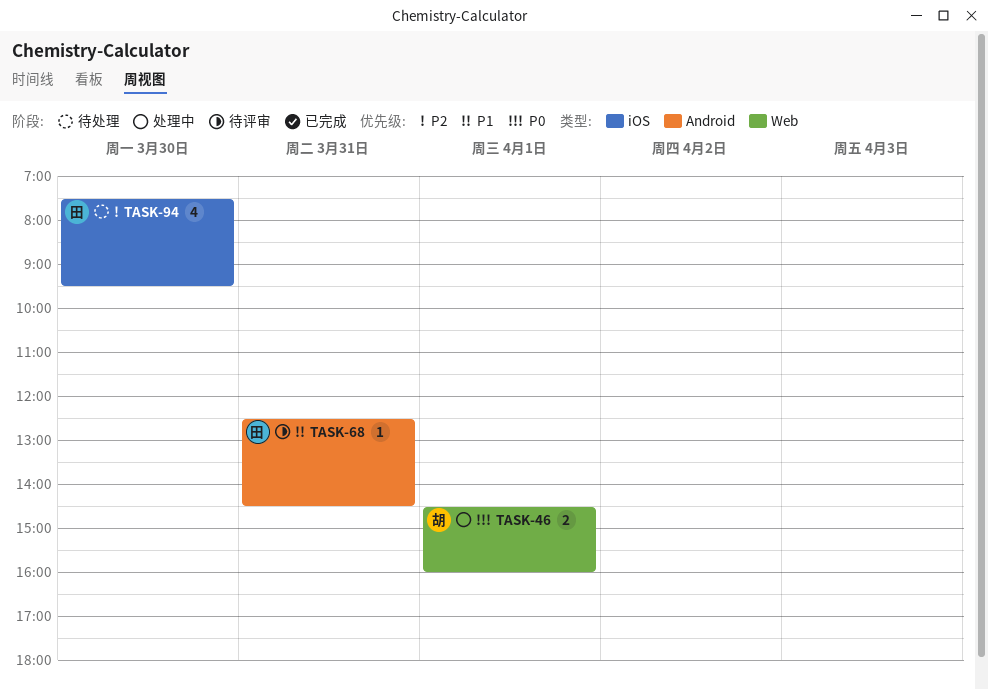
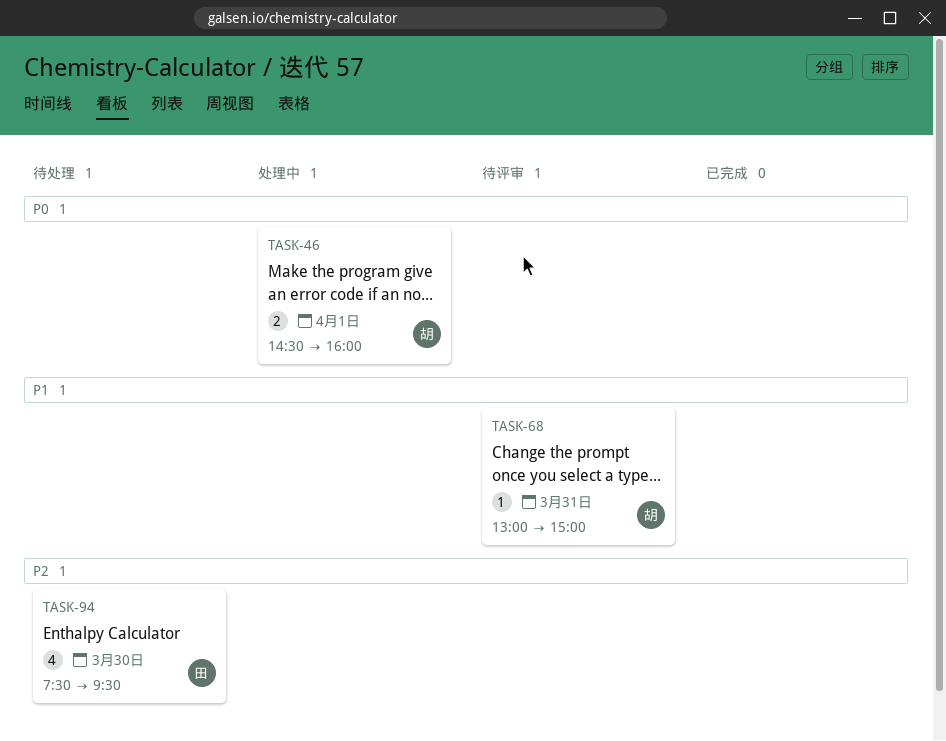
TASK-68, owner: 田 -> 胡
TASK-68, begins: 12:30 -> 13:00
TASK-68, ends: 14:30 -> 15:00

